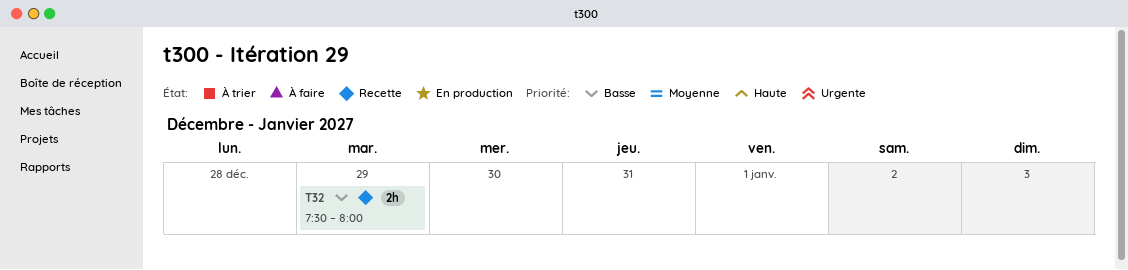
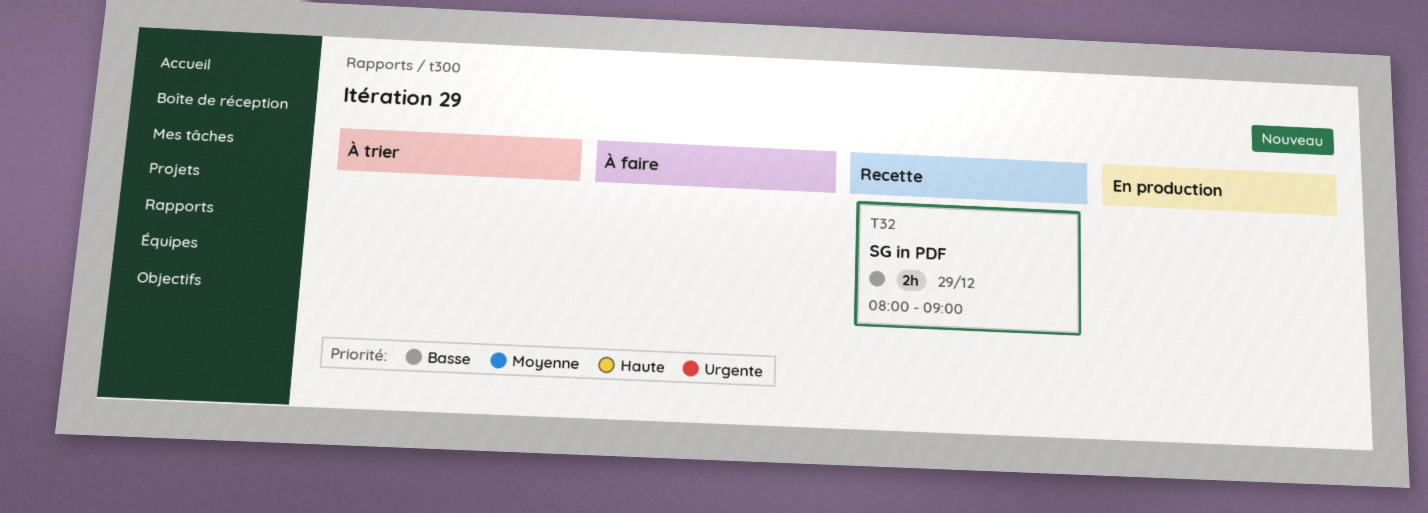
T32, begins: 07:30 -> 08:00
T32, ends: 08:00 -> 09:00

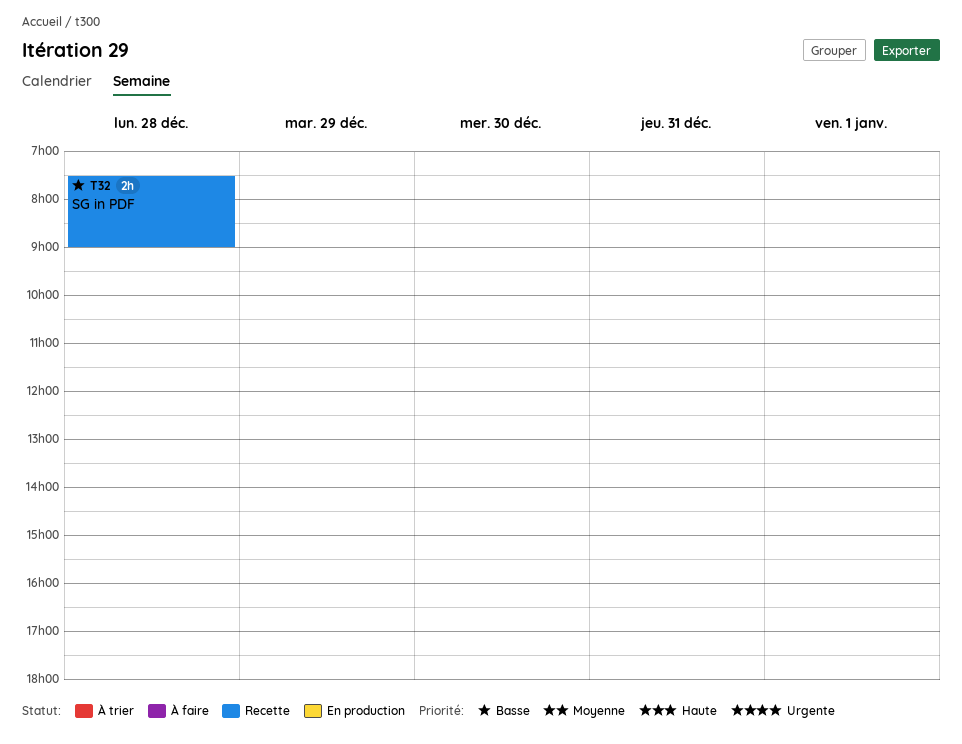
T32, day: Dec 29 -> Dec 28
T32, begins: 08:00 -> 07:30

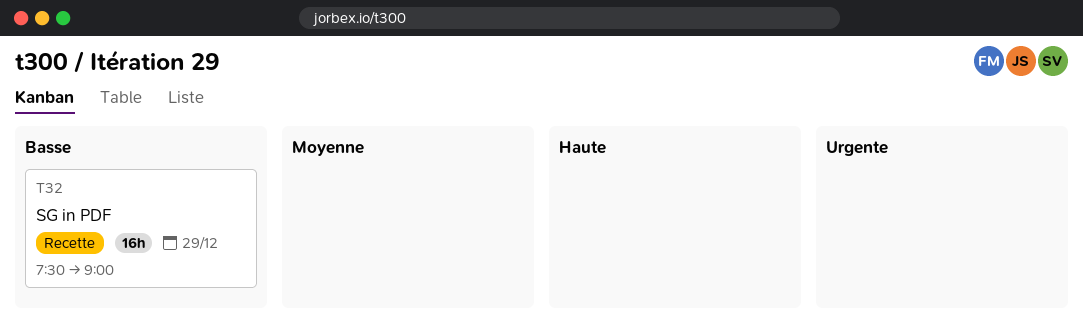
T32, estimate: 2h -> 16h
T32, day: Dec 28 -> Dec 29

